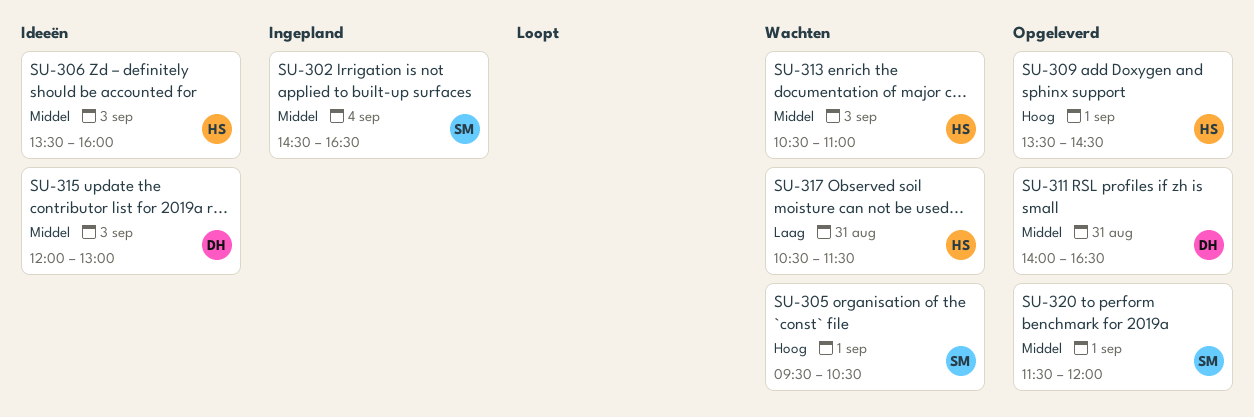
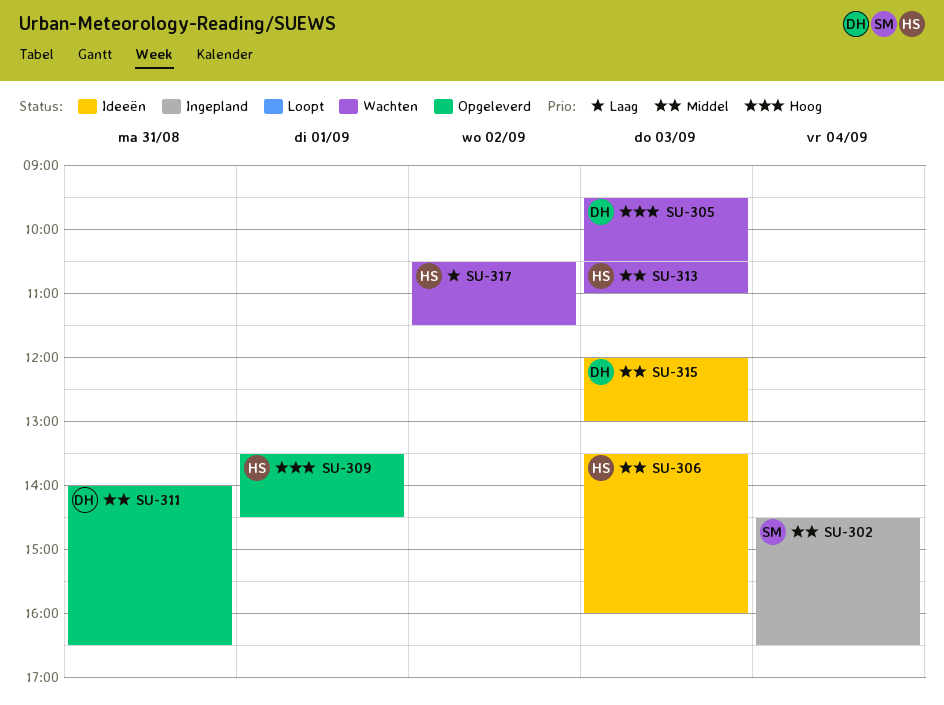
SU-305, owner: SM -> DH
SU-305, day: Sep 1 -> Sep 3
SU-317, day: Aug 31 -> Sep 2
SU-320: present -> none

